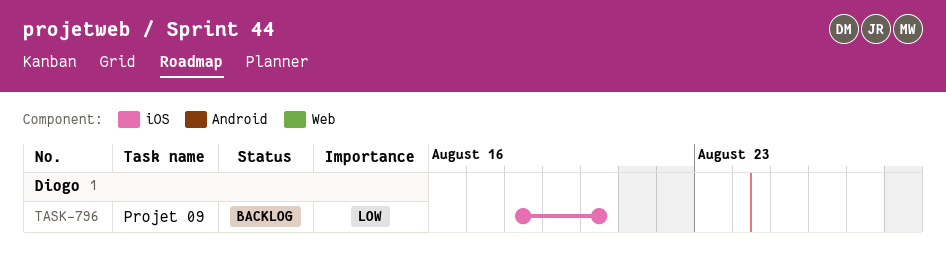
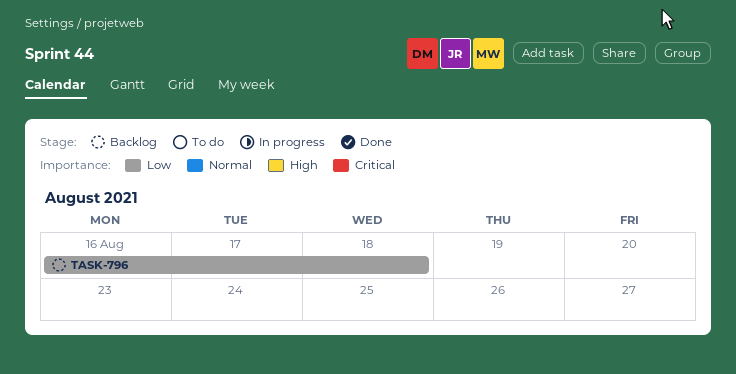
TASK-796, start: Aug 18 -> Aug 16
TASK-796, due: Aug 20 -> Aug 18

